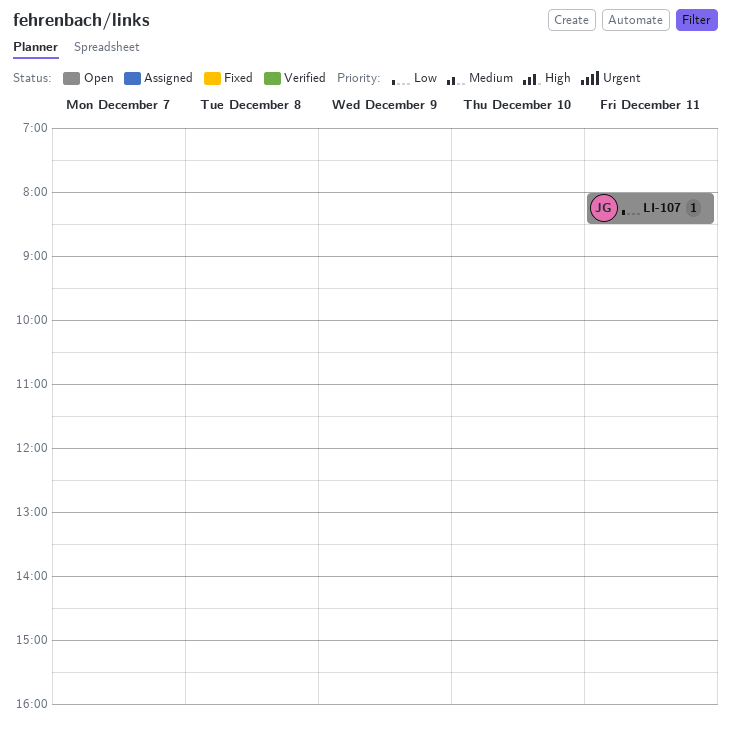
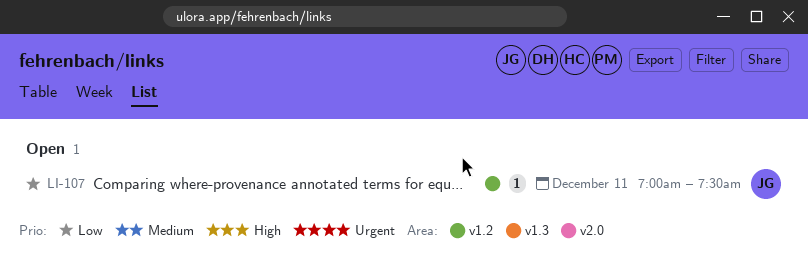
LI-107, begins: 08:00 -> 07:00
LI-107, ends: 08:30 -> 07:30

